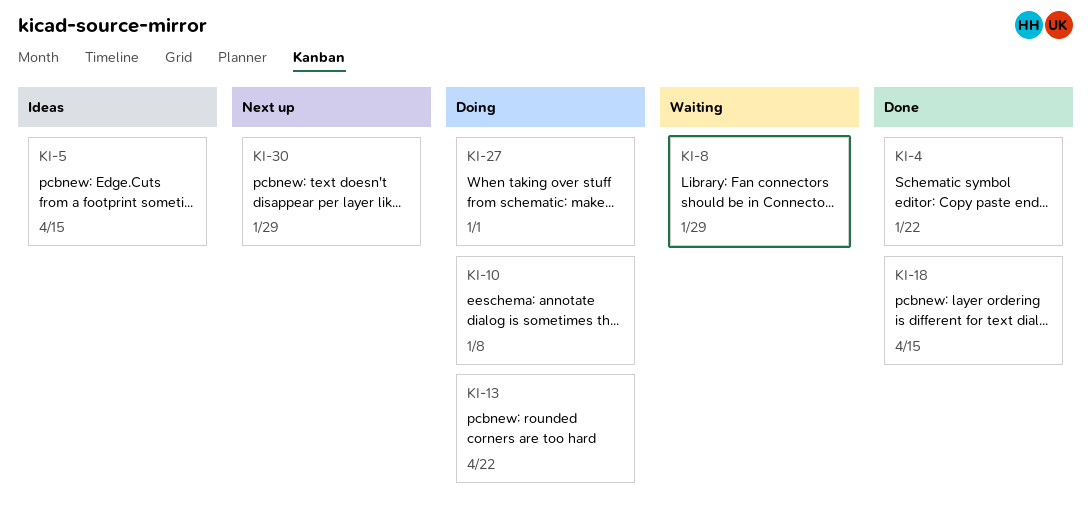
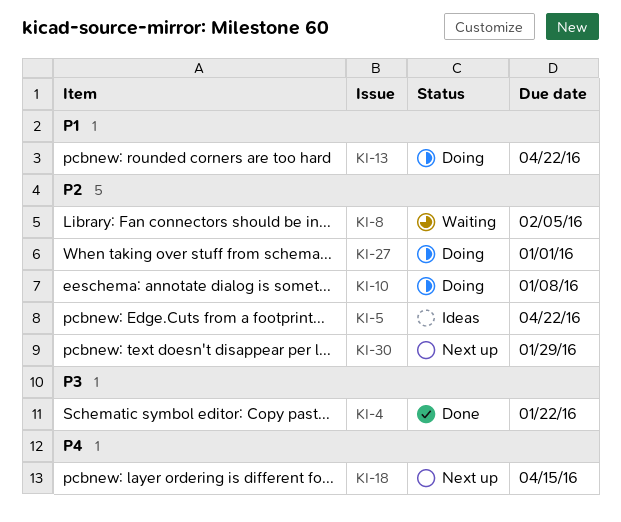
KI-5, due: Apr 15 -> Apr 22
KI-8, due: Jan 29 -> Feb 5
KI-18, status: Done -> Next up

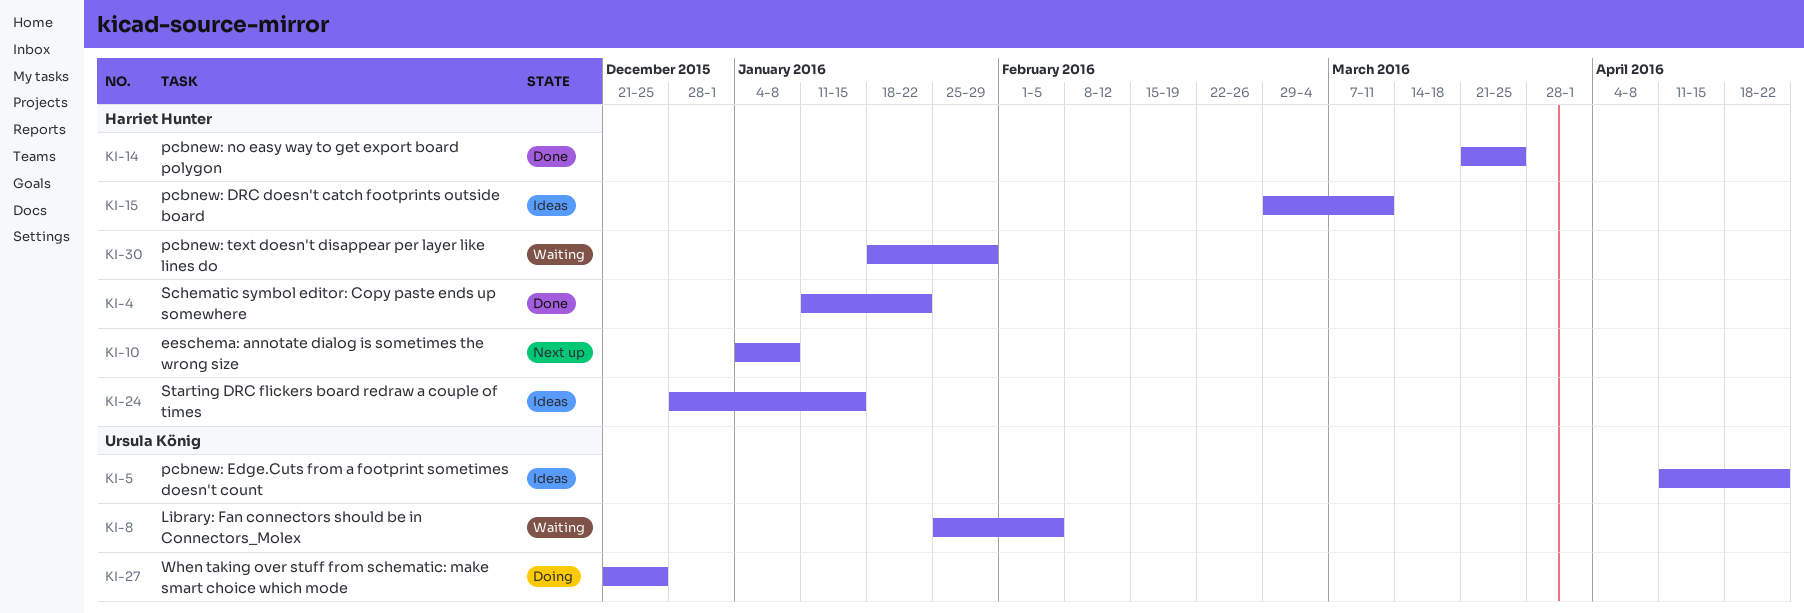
KI-10, status: Doing -> Next up
KI-13: present -> none
KI-14: none -> present
KI-15: none -> present
KI-18: present -> none
KI-24: none -> present
KI-27, due: Jan 1 -> Dec 25
KI-30, status: Next up -> Waiting

